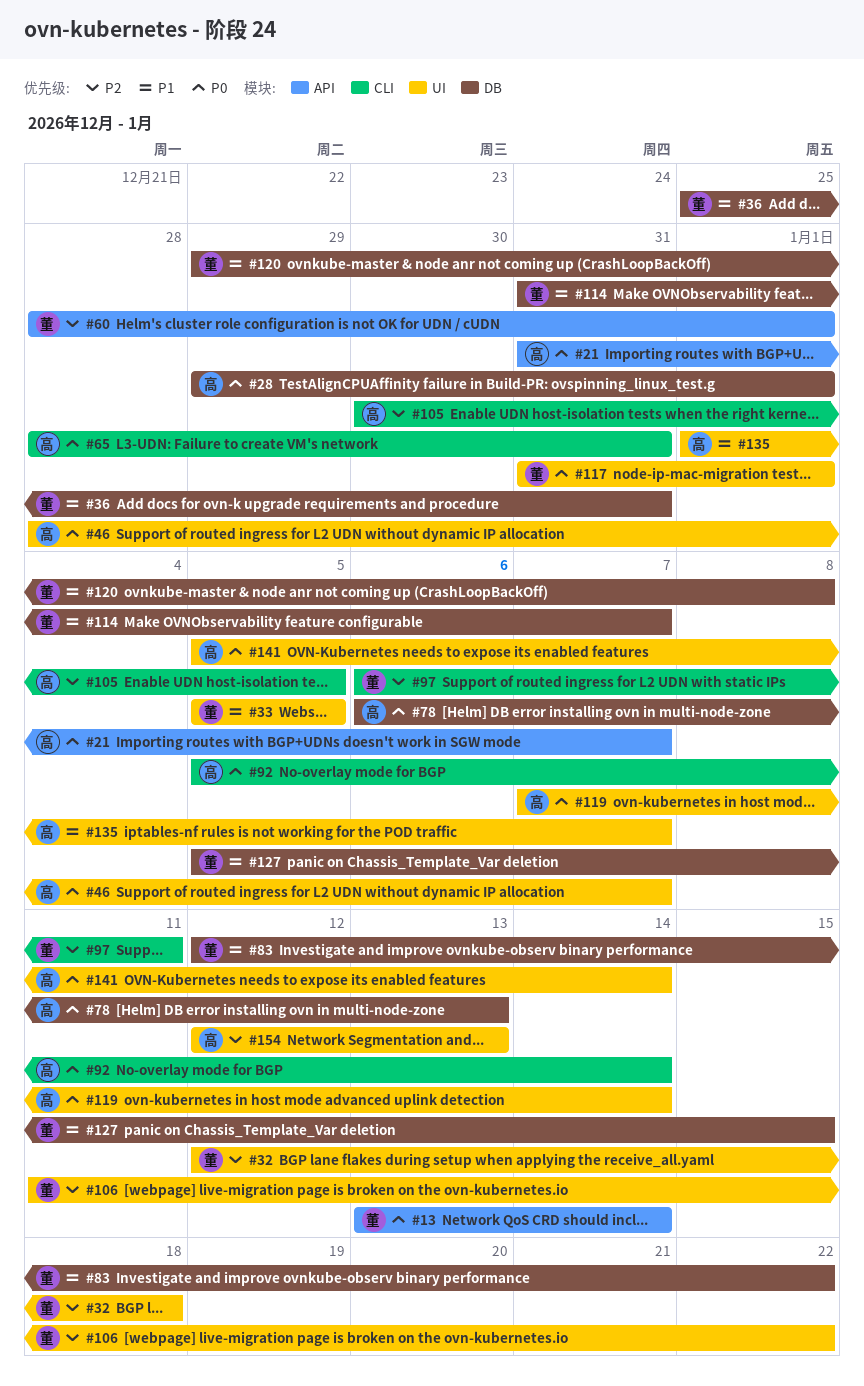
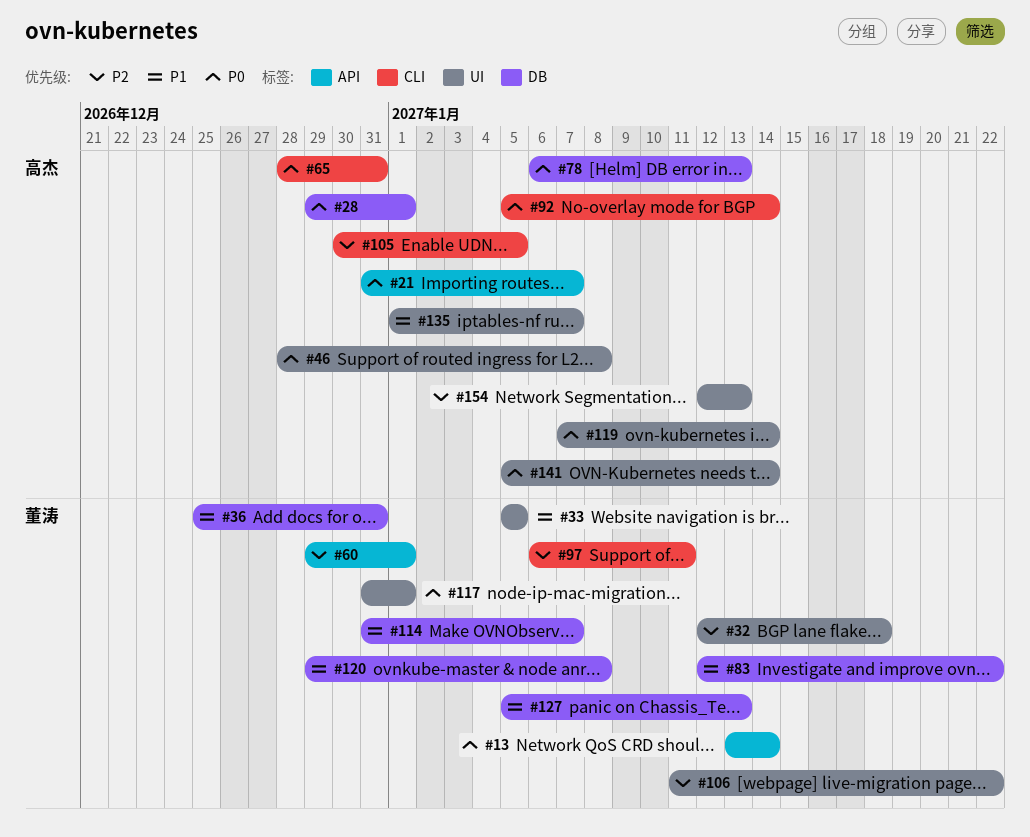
#46, due: Jan 7 -> Jan 8
#60, start: Dec 28 -> Dec 29
#127, due: Jan 15 -> Jan 13

